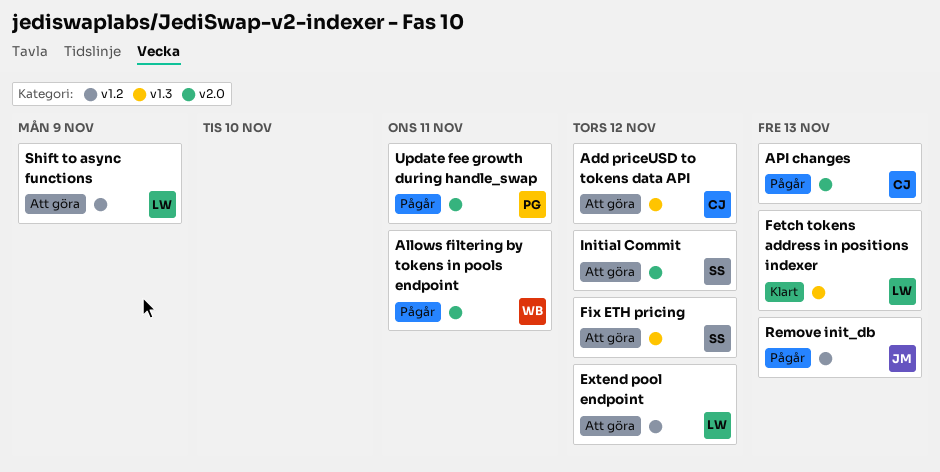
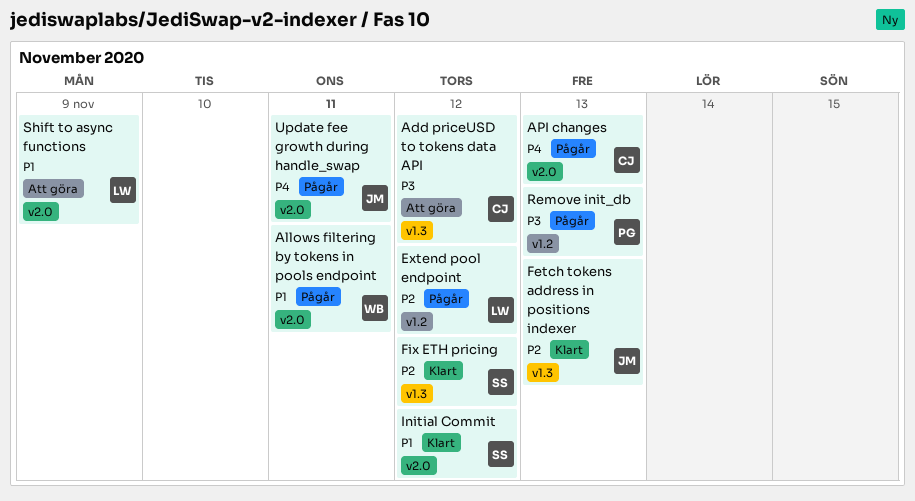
Extend pool endpoint, status: Att göra -> Pågår
Fetch tokens address in positions indexer, owner: LW -> JM
Fix ETH pricing, status: Att göra -> Klart
Initial Commit, status: Att göra -> Klart
Remove init_db, owner: JM -> PG
Shift to async functions, label: v1.2 -> v2.0
Update fee growth during handle_swap, owner: PG -> JM

